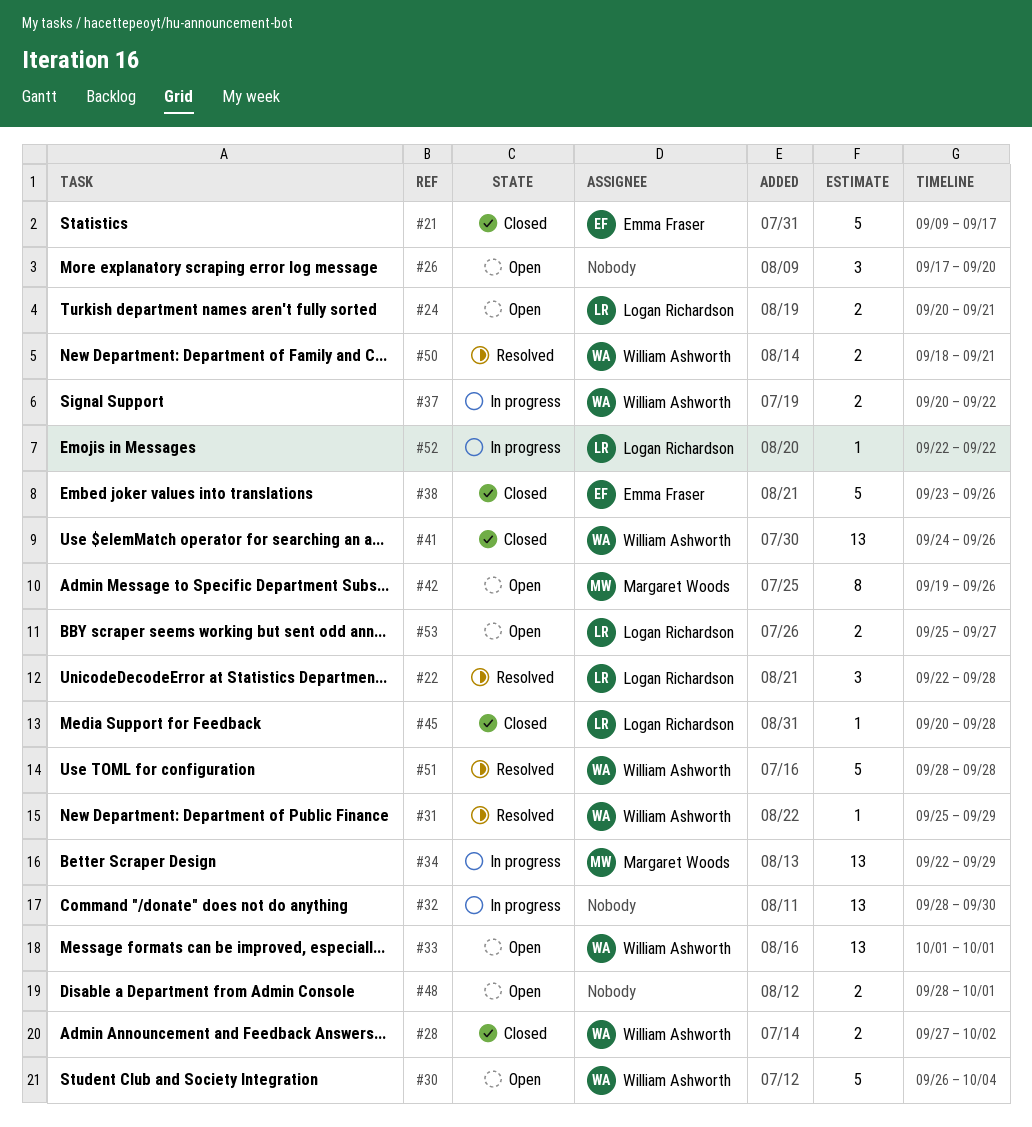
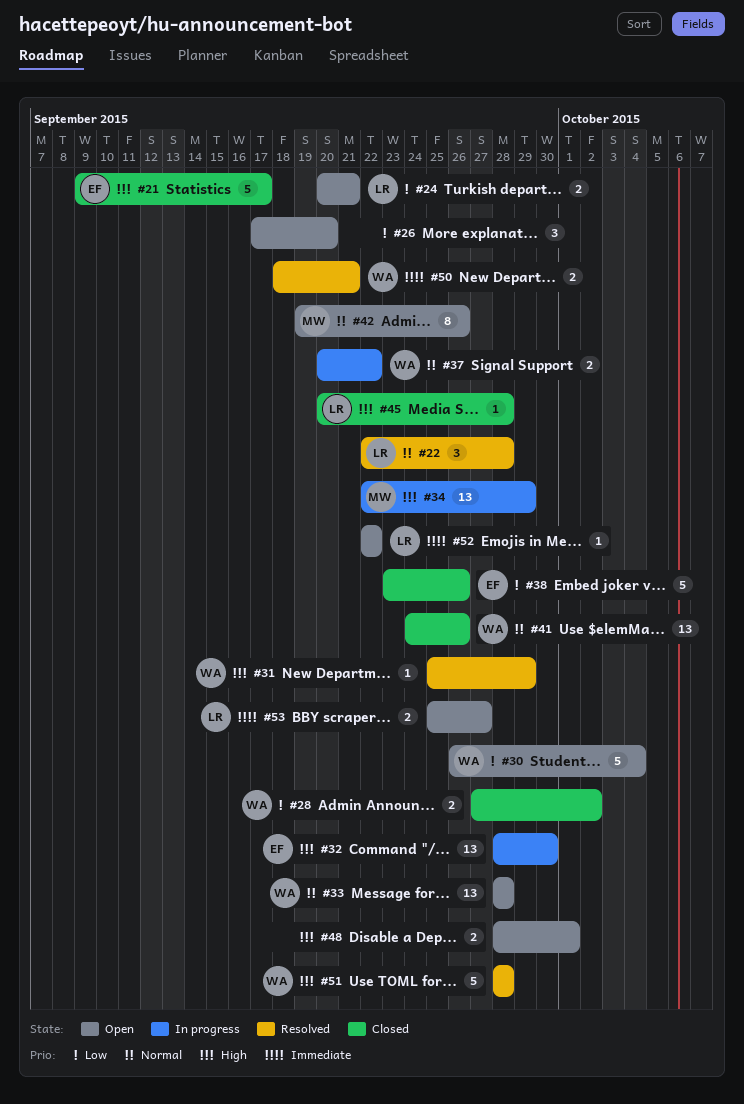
#32, owner: none -> Emma Fraser
#33, start: Oct 1 -> Sep 28
#33, due: Oct 1 -> Sep 28
#52, status: In progress -> Open

